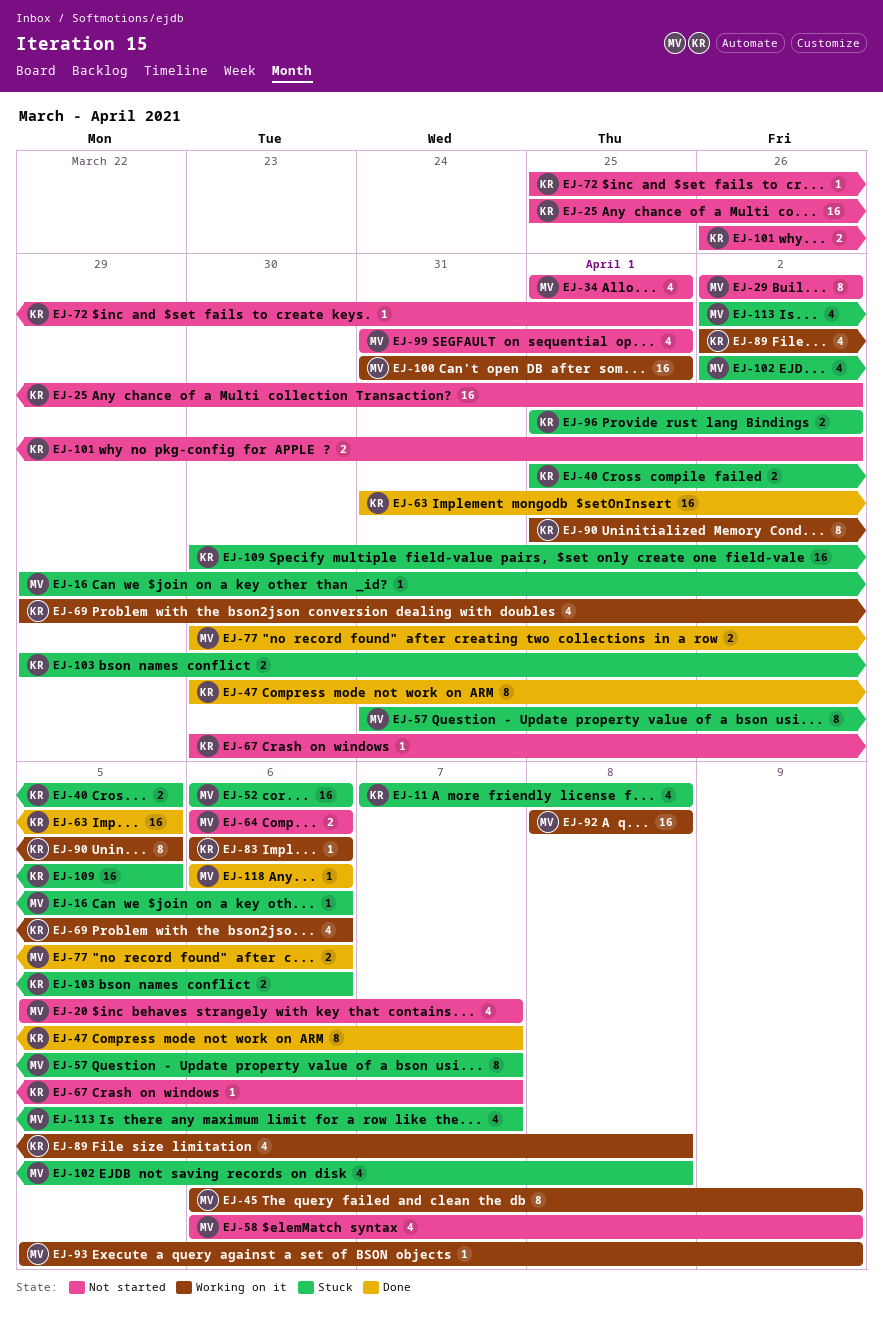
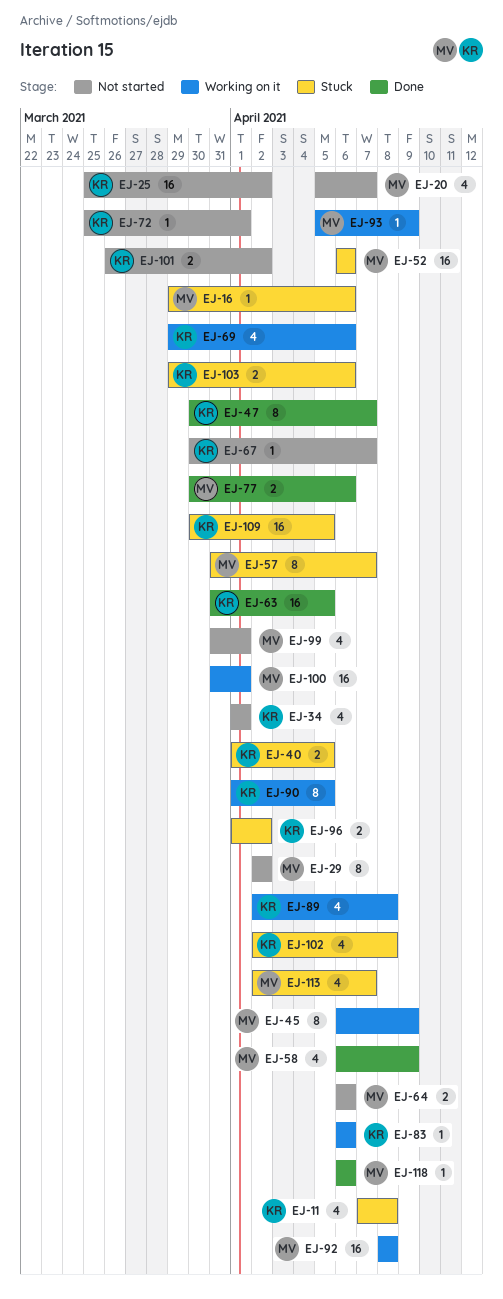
EJ-34, owner: MV -> KR
EJ-58, status: Not started -> Done
EJ-102, owner: MV -> KR

